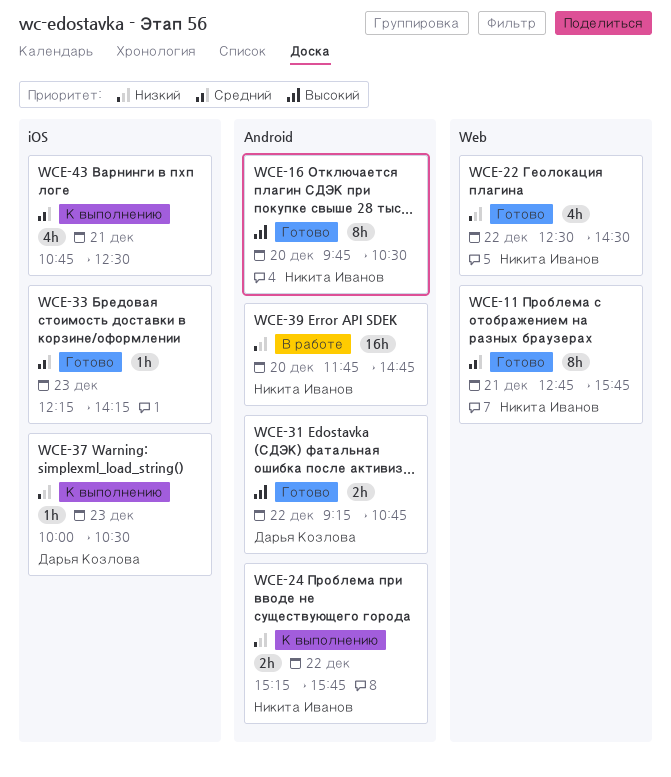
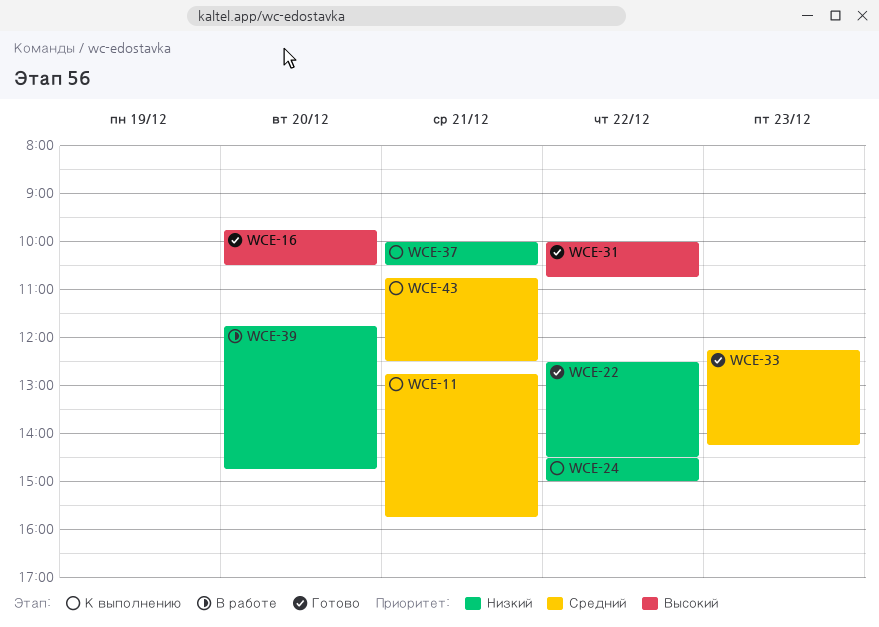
WCE-11, status: Готово -> К выполнению
WCE-24, begins: 15:15 -> 14:30
WCE-24, ends: 15:45 -> 15:00
WCE-31, begins: 09:15 -> 10:00
WCE-37, day: Dec 23 -> Dec 21

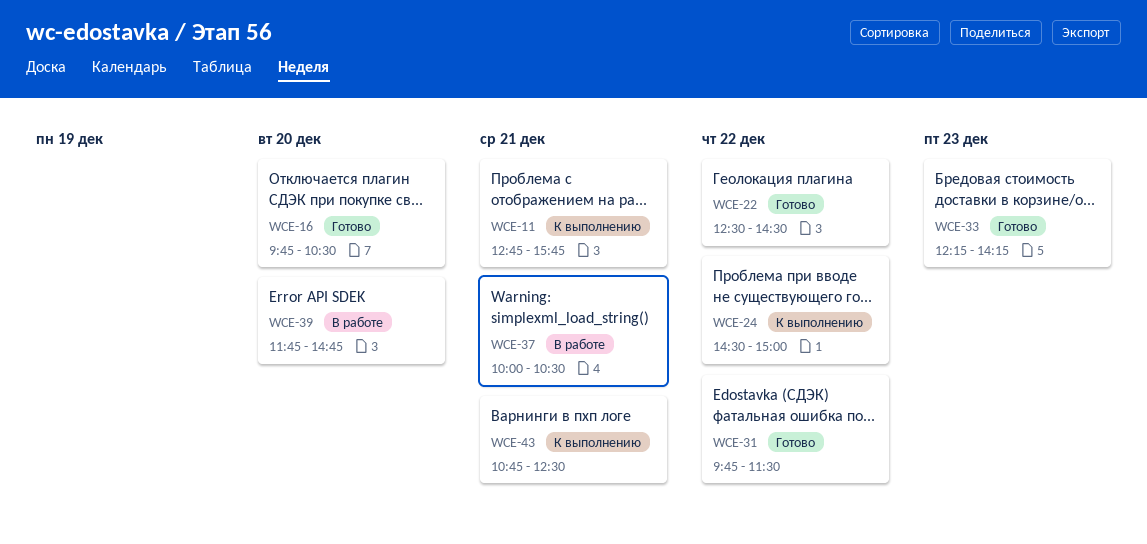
WCE-31, begins: 10:00 -> 09:45
WCE-31, ends: 10:45 -> 11:30
WCE-37, status: К выполнению -> В работе

